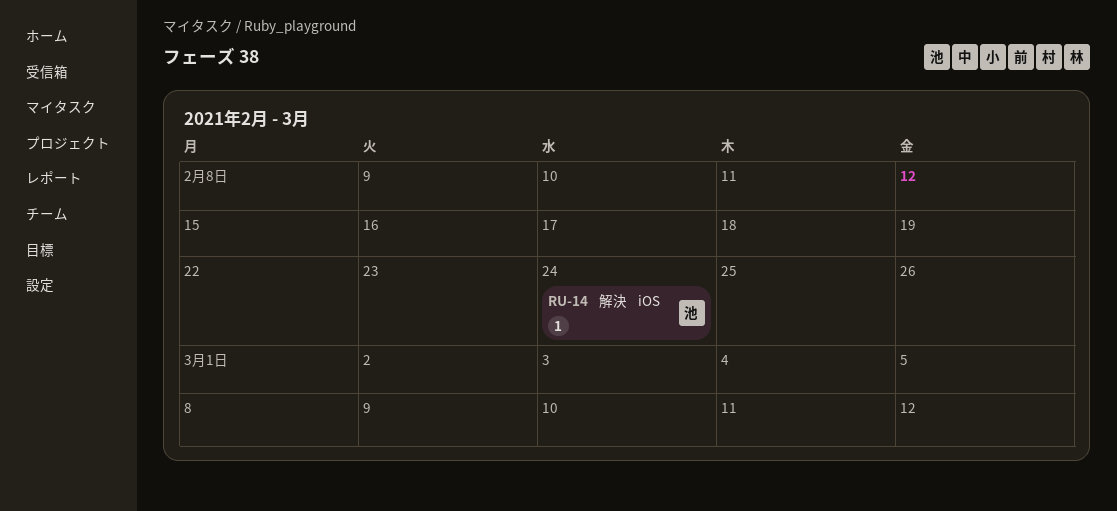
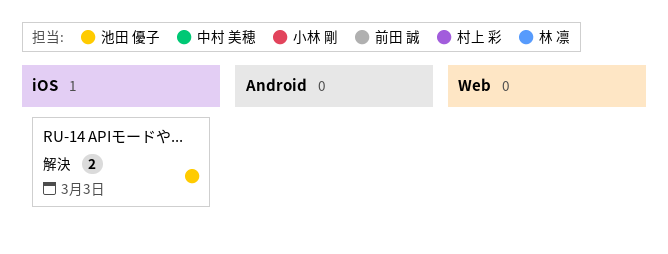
RU-14, estimate: 1 -> 2
RU-14, due: Feb 24 -> Mar 3

